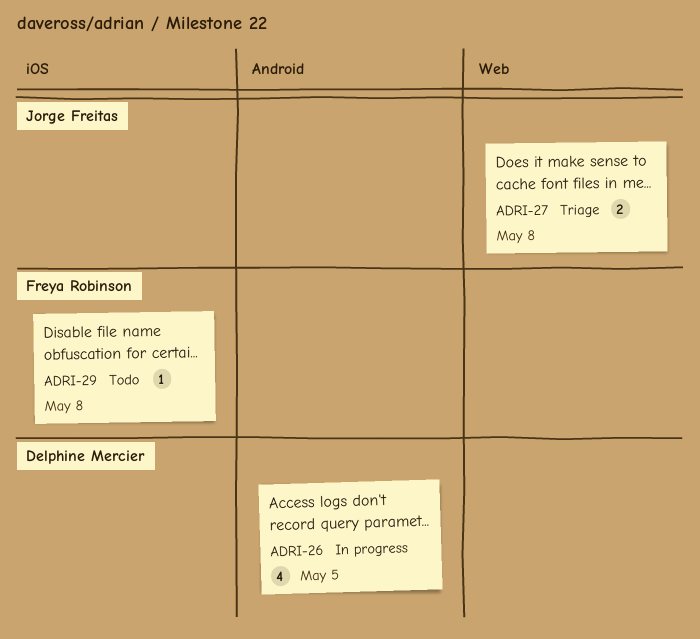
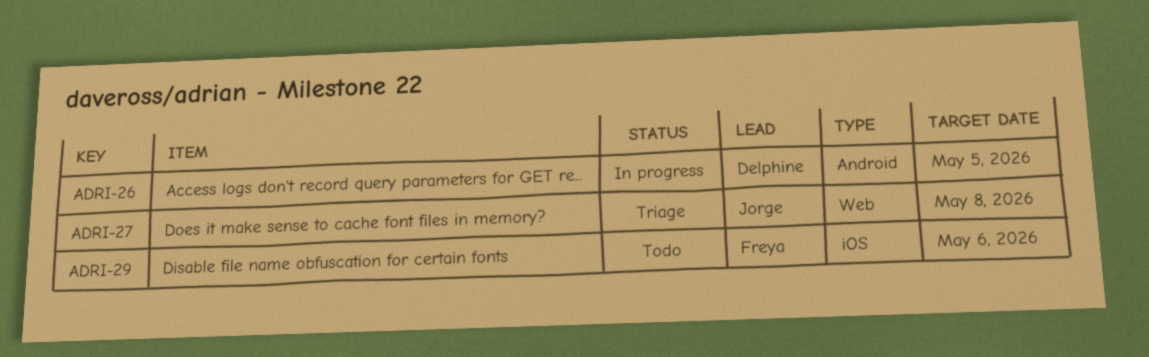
ADRI-29, due: May 8 -> May 6

